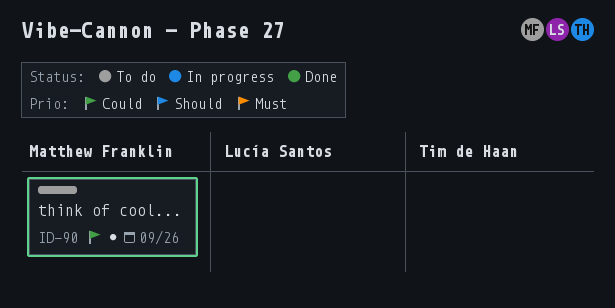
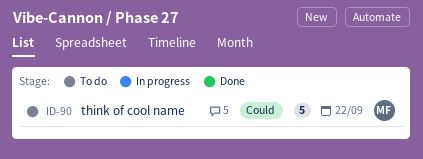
ID-90, estimate: 1 -> 5
ID-90, due: Sep 26 -> Sep 22

